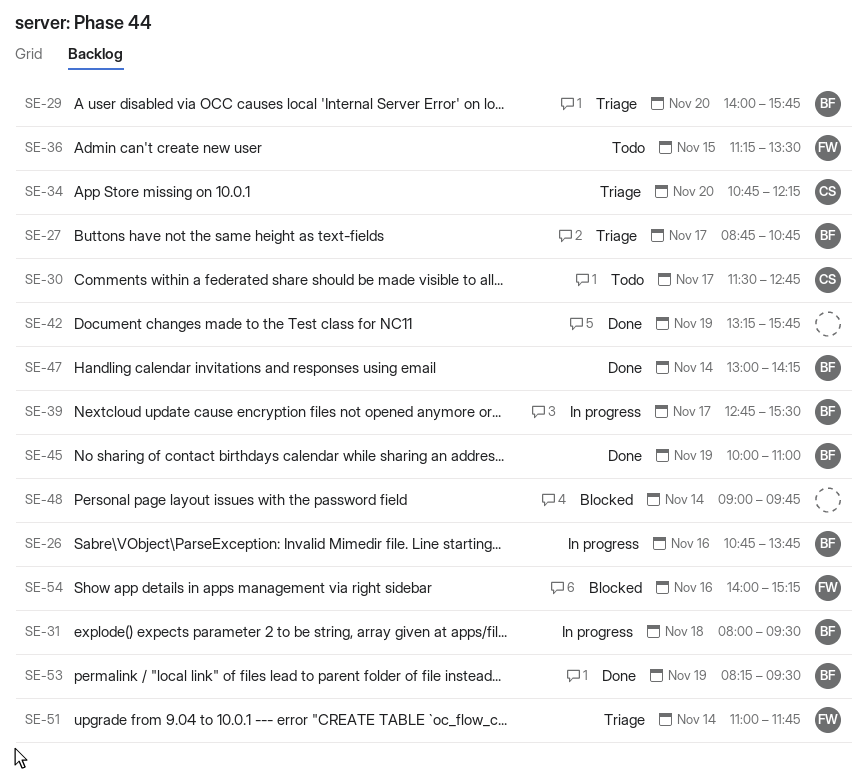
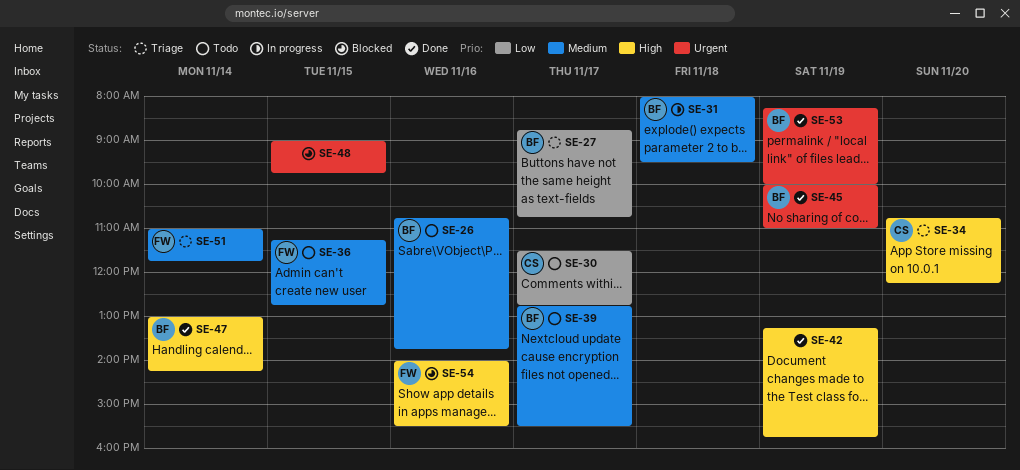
SE-26, status: In progress -> Todo
SE-29: present -> none
SE-36, ends: 13:30 -> 12:45
SE-39, status: In progress -> Todo
SE-48, day: Nov 14 -> Nov 15
SE-53, ends: 09:30 -> 10:00
SE-54, ends: 15:15 -> 15:30

